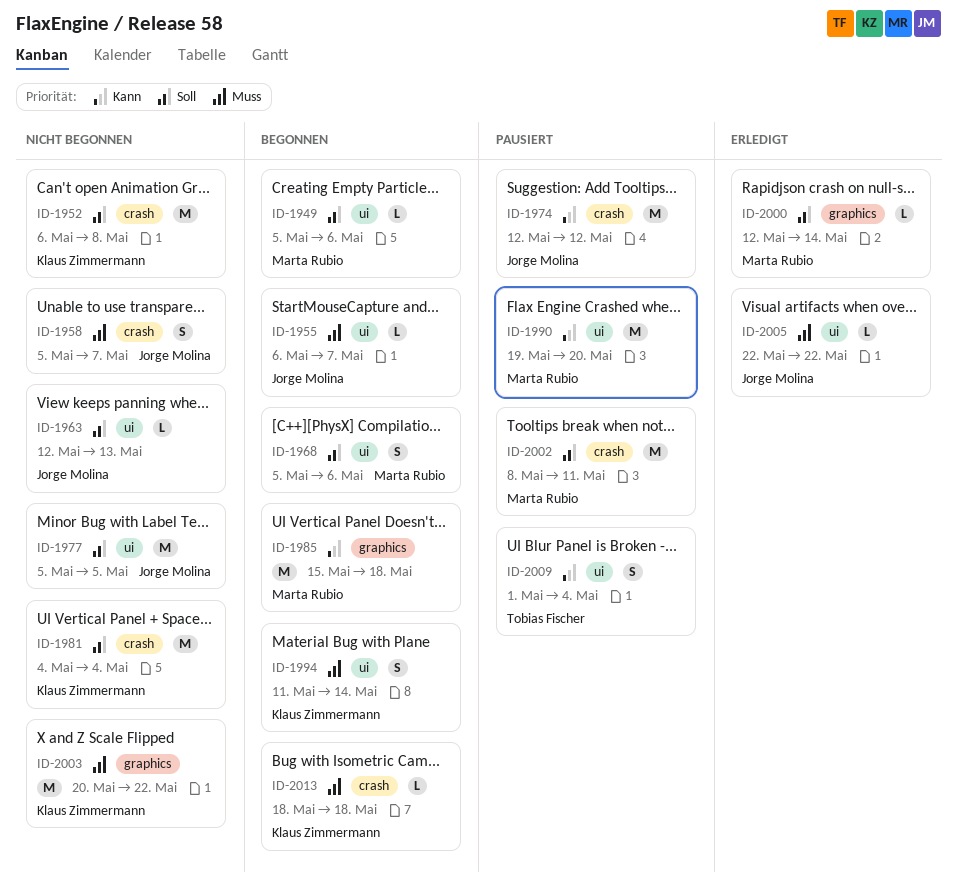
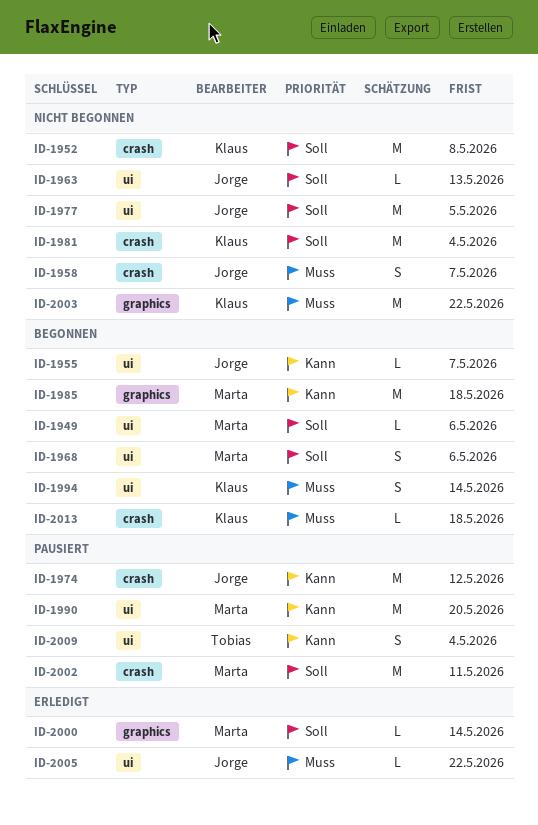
ID-1955, priority: Muss -> Kann

